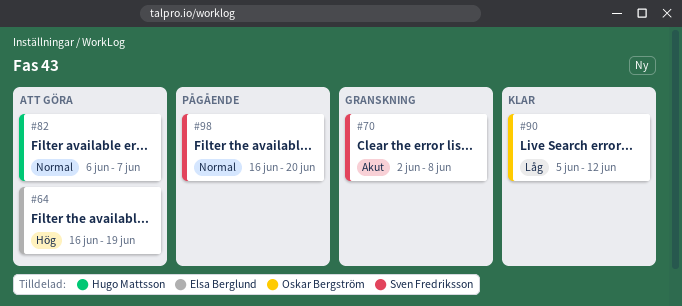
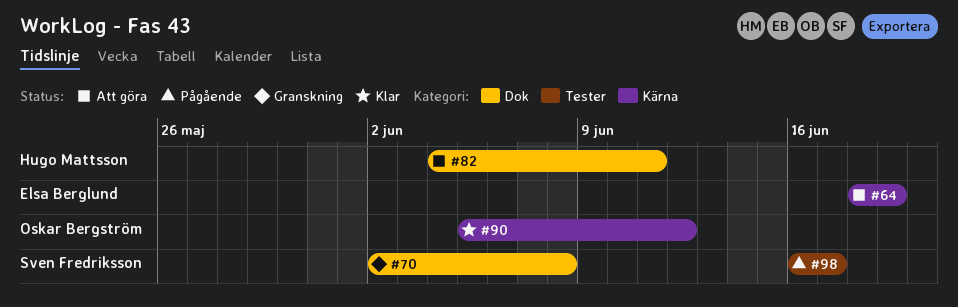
#64, start: Jun 16 -> Jun 18
#82, start: Jun 6 -> Jun 4
#82, due: Jun 7 -> Jun 11
#98, due: Jun 20 -> Jun 17

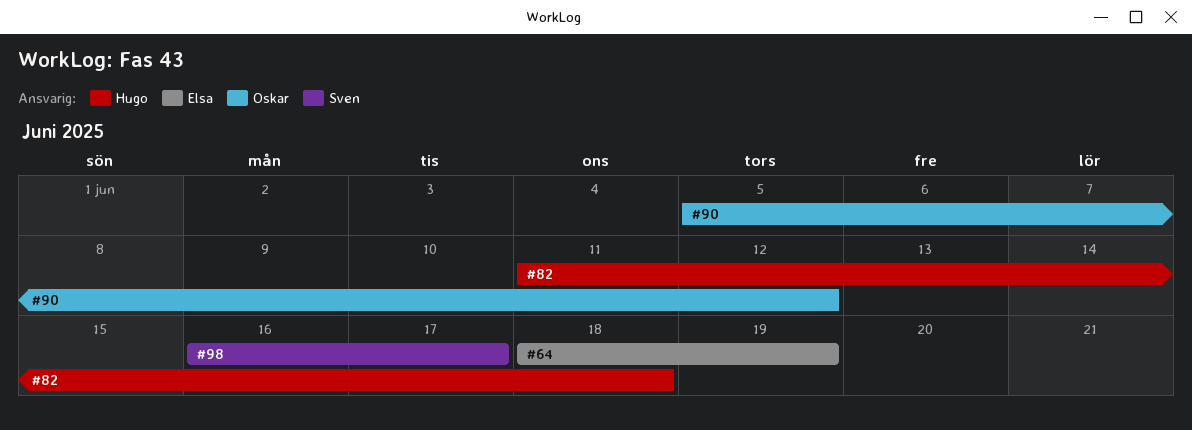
#70: present -> none
#82, start: Jun 4 -> Jun 11
#82, due: Jun 11 -> Jun 18

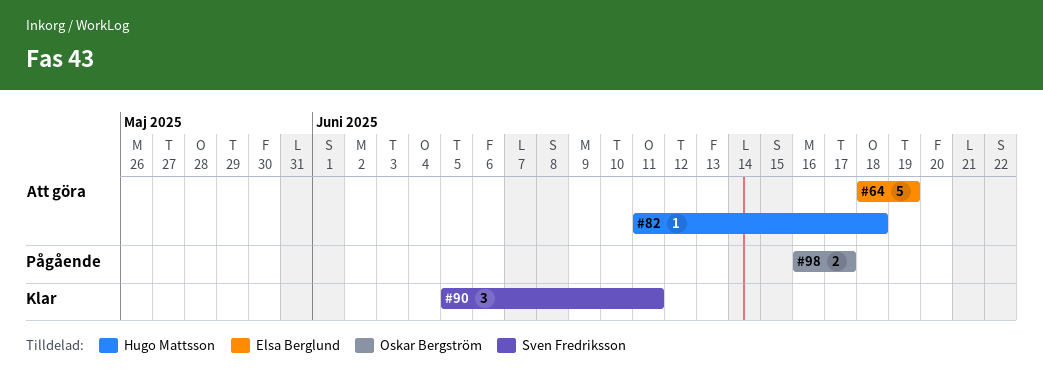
#90, owner: Oskar Bergström -> Sven Fredriksson
#90, due: Jun 12 -> Jun 11
#98, owner: Sven Fredriksson -> Oskar Bergström

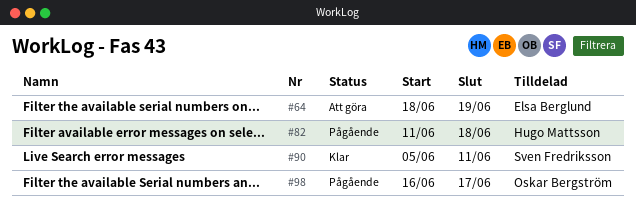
#82, status: Att göra -> Pågående

